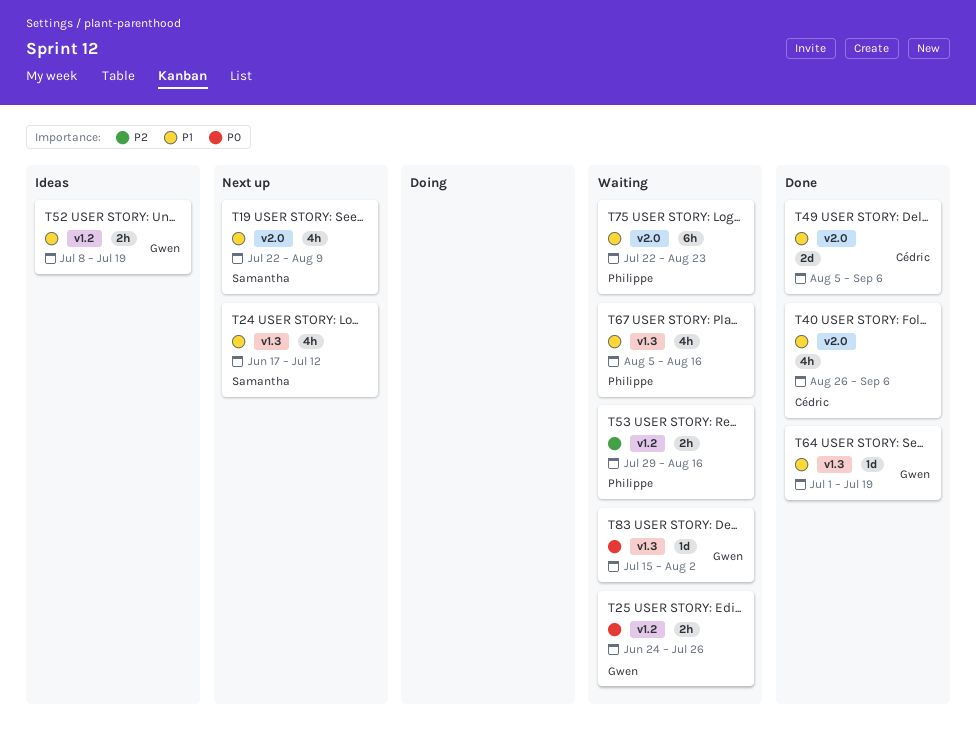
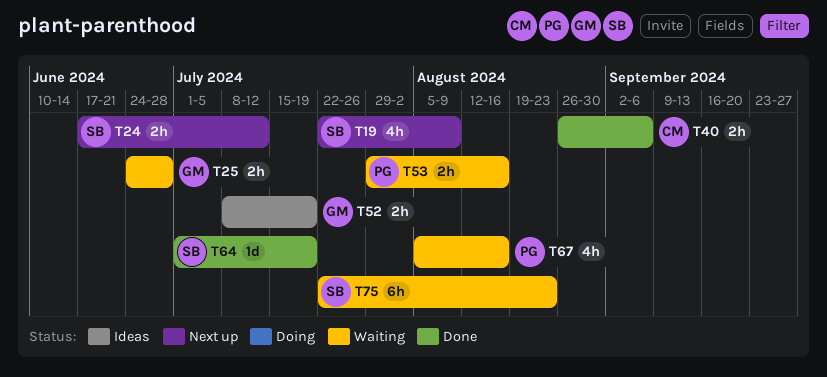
T24, estimate: 4h -> 2h
T25, due: Jul 26 -> Jun 28
T40, estimate: 4h -> 2h
T49: present -> none
T64, owner: Gwen -> Samantha
T75, owner: Philippe -> Samantha
T83: present -> none

